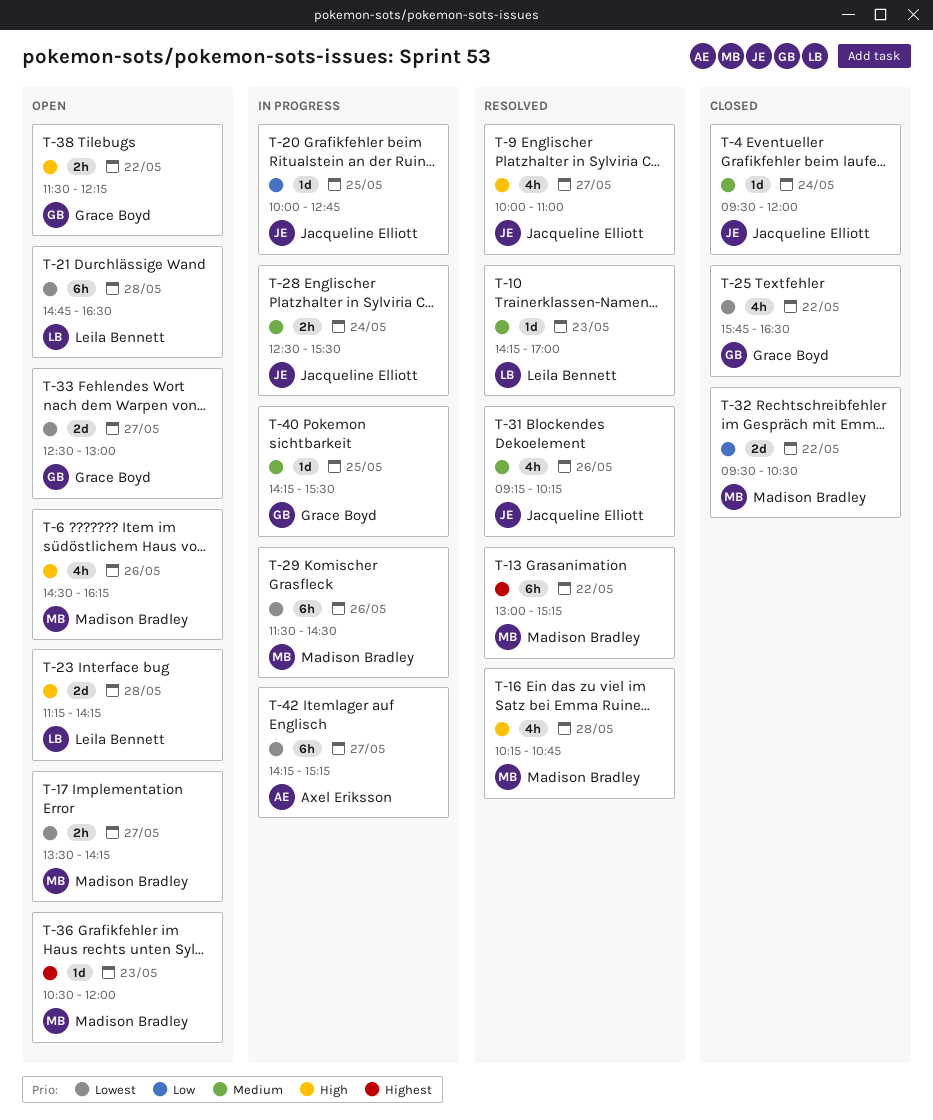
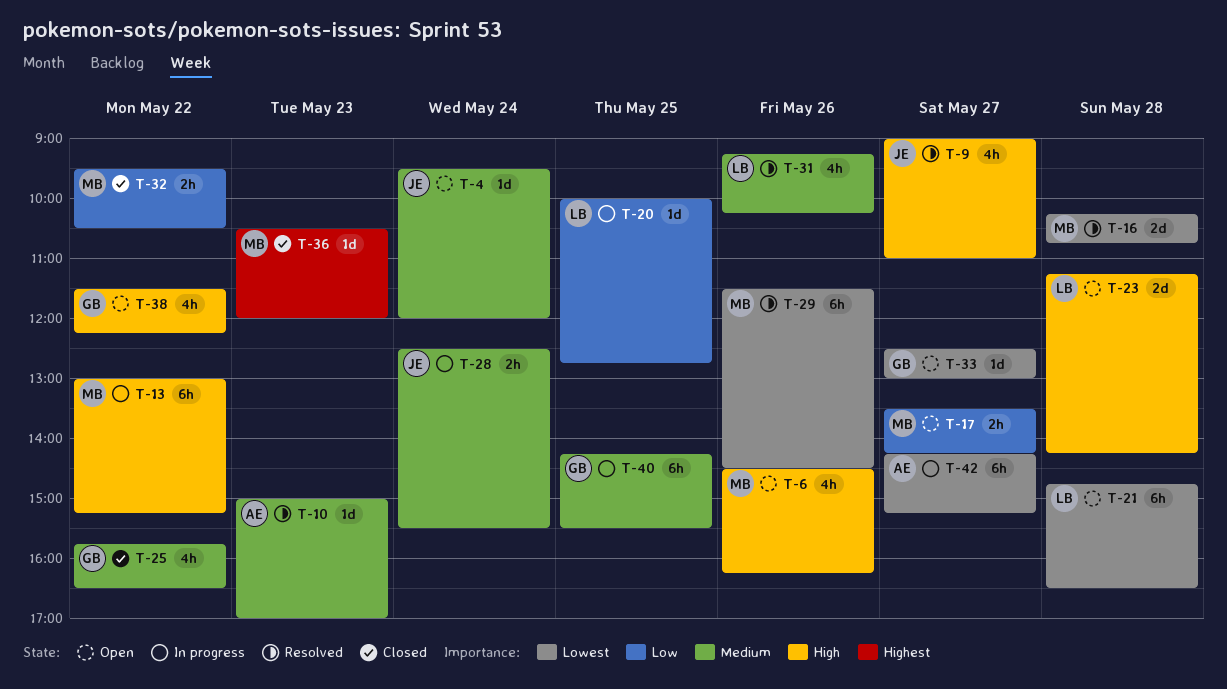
T-4, status: Closed -> Open
T-9, begins: 10:00 -> 09:00
T-10, owner: Leila Bennett -> Axel Eriksson
T-10, begins: 14:15 -> 15:00
T-13, status: Resolved -> In progress
T-13, priority: Highest -> High
T-16, priority: High -> Lowest
T-16, estimate: 4h -> 2d
T-17, priority: Lowest -> Low
T-20, owner: Jacqueline Elliott -> Leila Bennett
T-25, priority: Lowest -> Medium
T-29, status: In progress -> Resolved
T-31, owner: Jacqueline Elliott -> Leila Bennett
T-32, estimate: 2d -> 2h
T-33, estimate: 2d -> 1d
T-36, status: Open -> Closed
T-38, estimate: 2h -> 4h
T-40, estimate: 1d -> 6h

